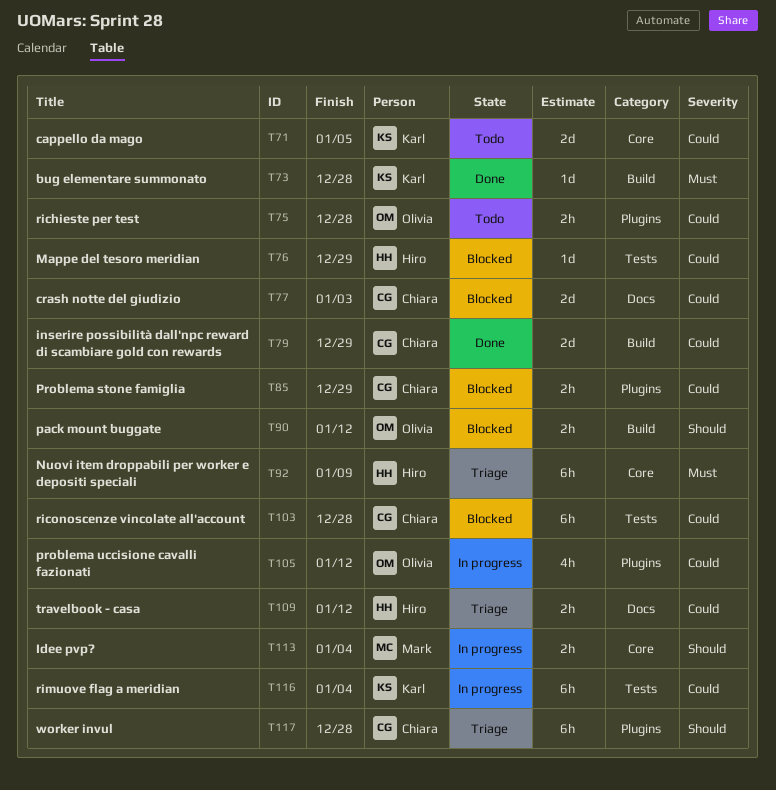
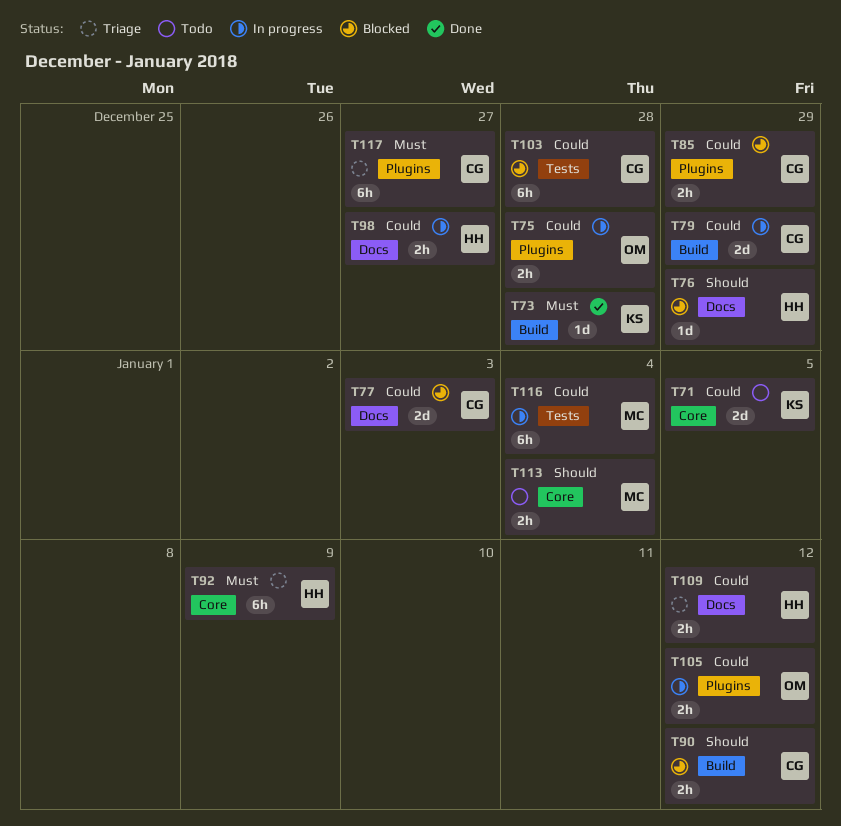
T75, status: Todo -> In progress
T76, priority: Could -> Should
T76, label: Tests -> Docs
T79, status: Done -> In progress
T90, owner: Olivia -> Chiara
T98: none -> present
T105, estimate: 4h -> 2h
T113, status: In progress -> Todo
T116, owner: Karl -> Mark
T117, priority: Should -> Must
T117, due: Dec 28 -> Dec 27

